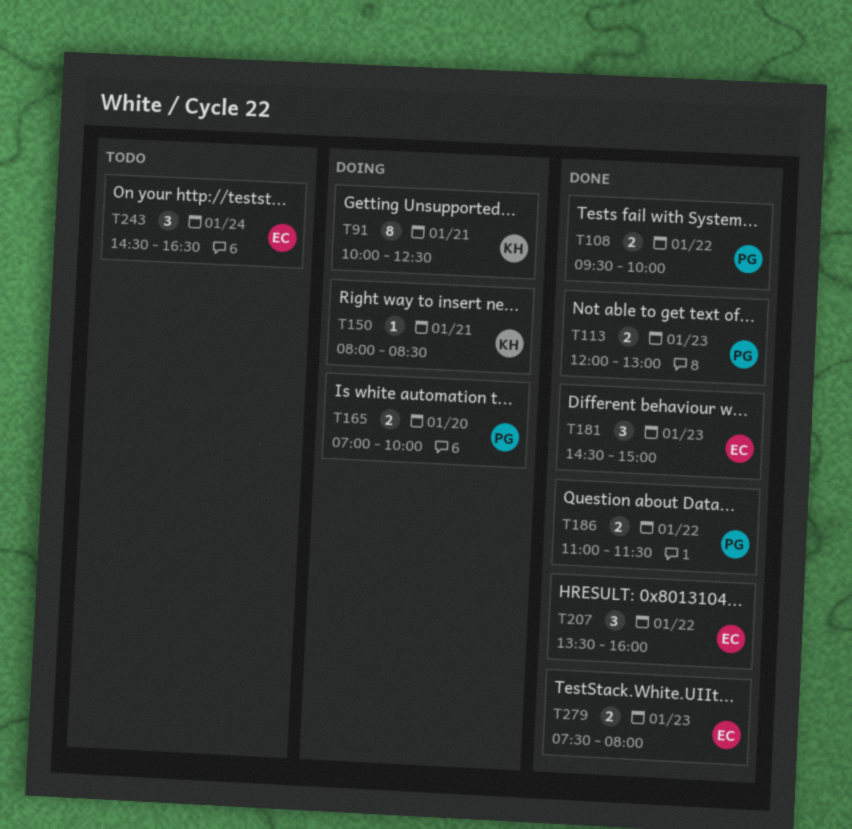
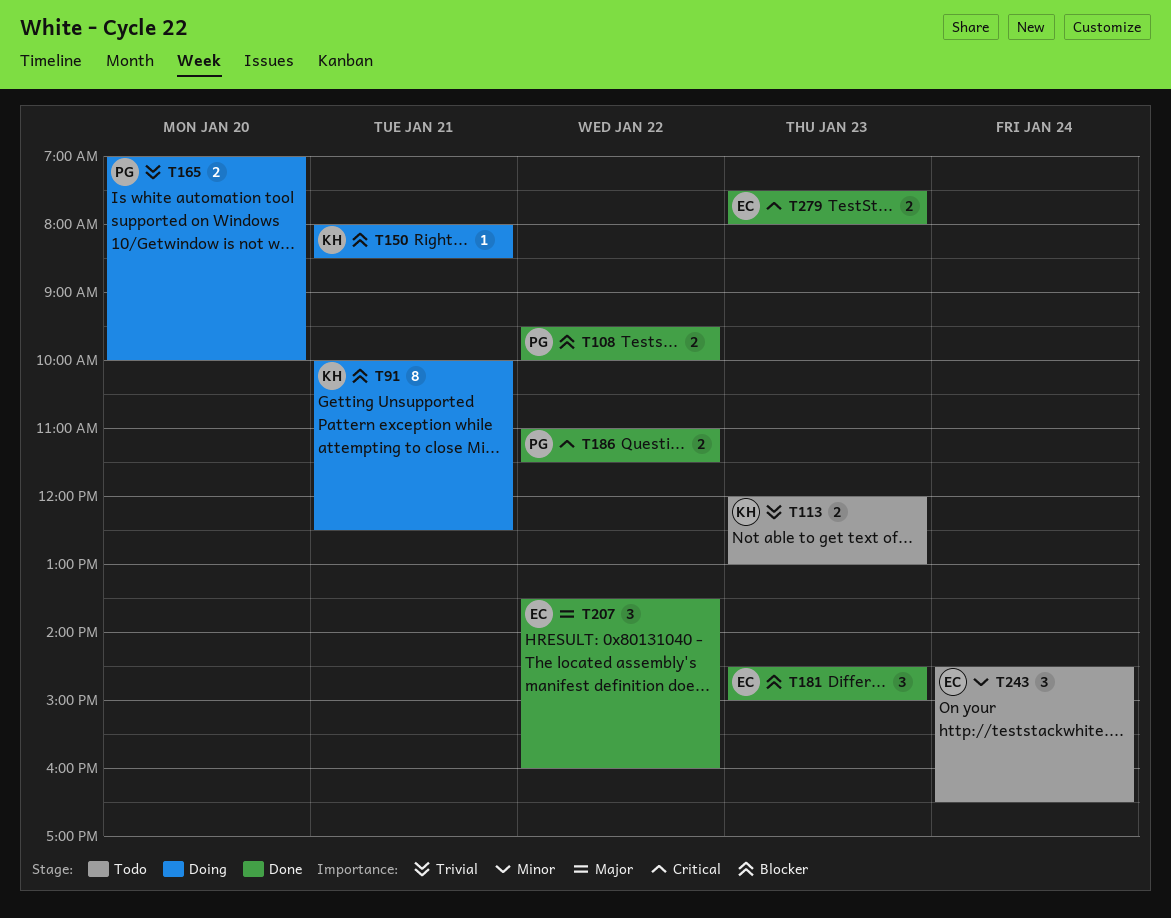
T113, status: Done -> Todo
T113, owner: PG -> KH

